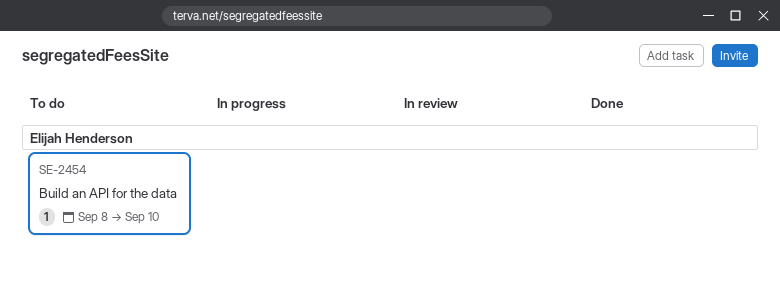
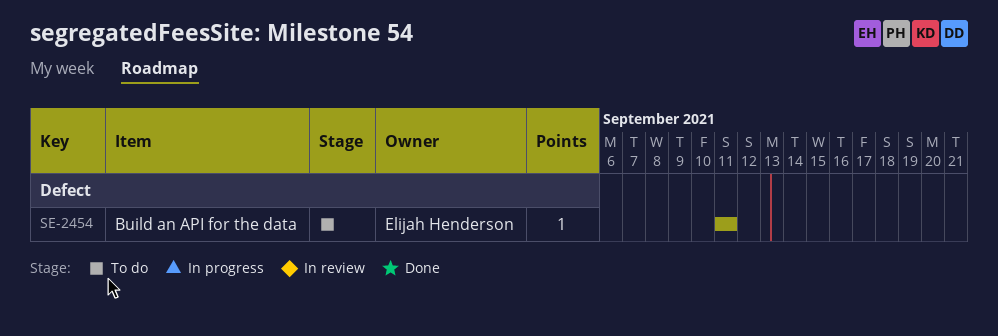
SE-2454, start: Sep 8 -> Sep 11
SE-2454, due: Sep 10 -> Sep 11

